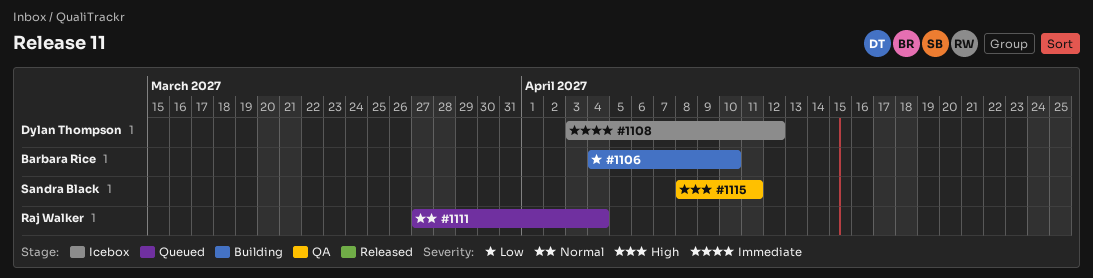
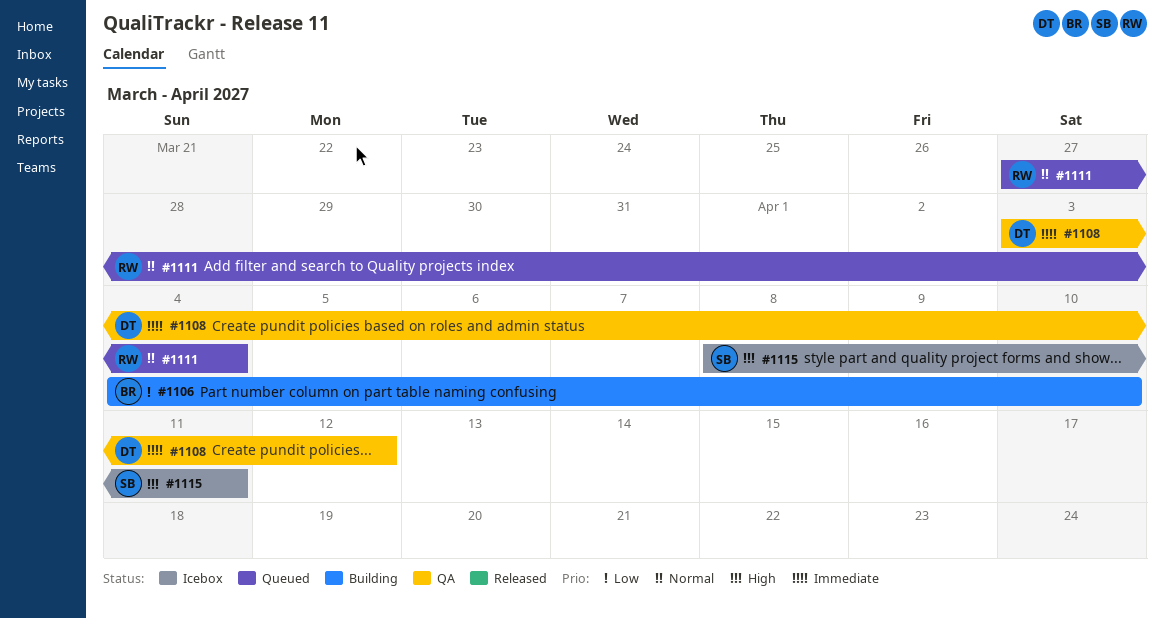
#1108, status: Icebox -> QA
#1115, status: QA -> Icebox

